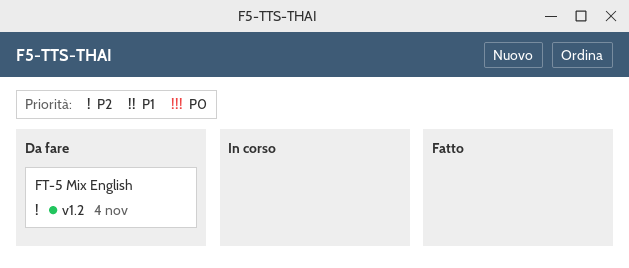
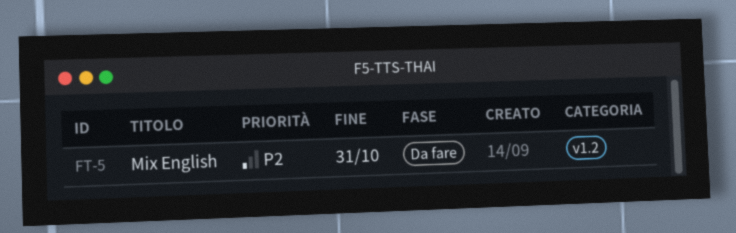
FT-5, due: Nov 4 -> Oct 31

